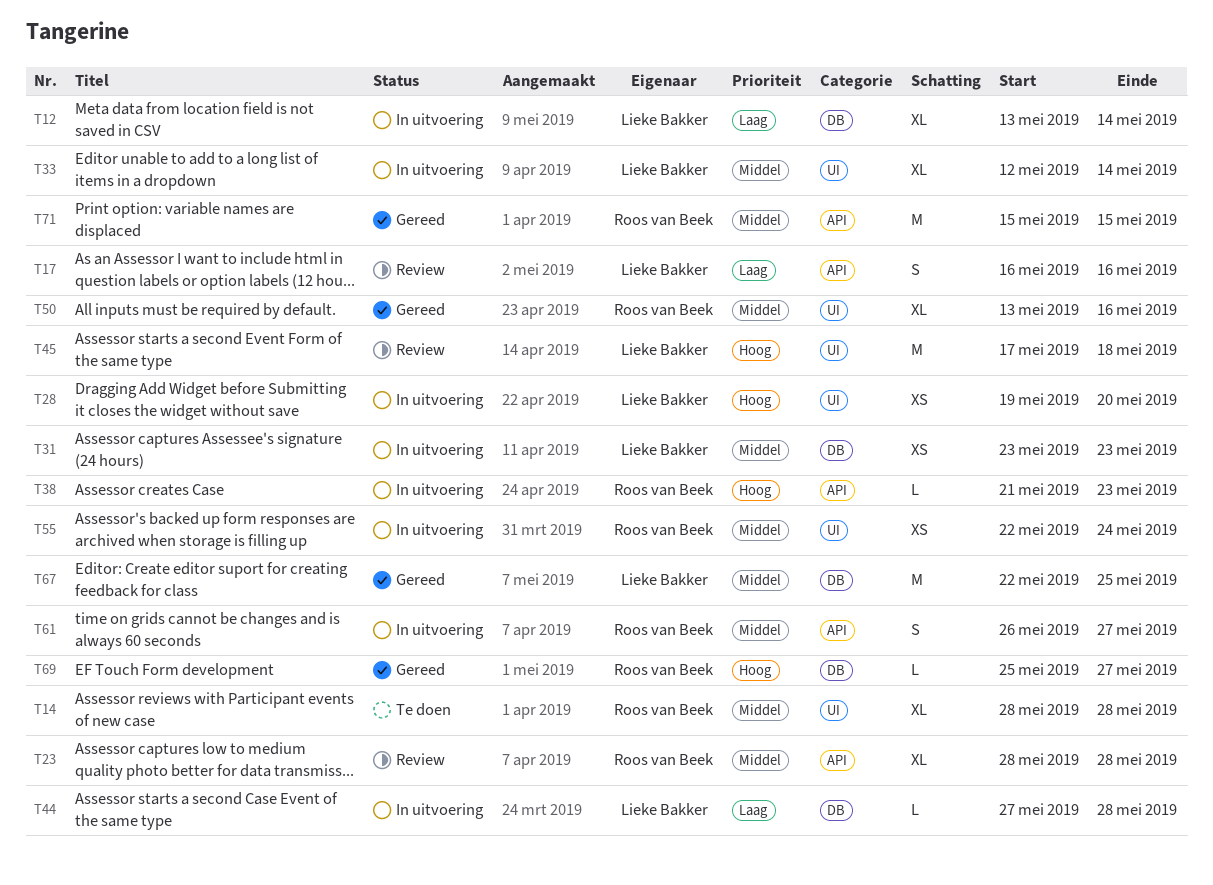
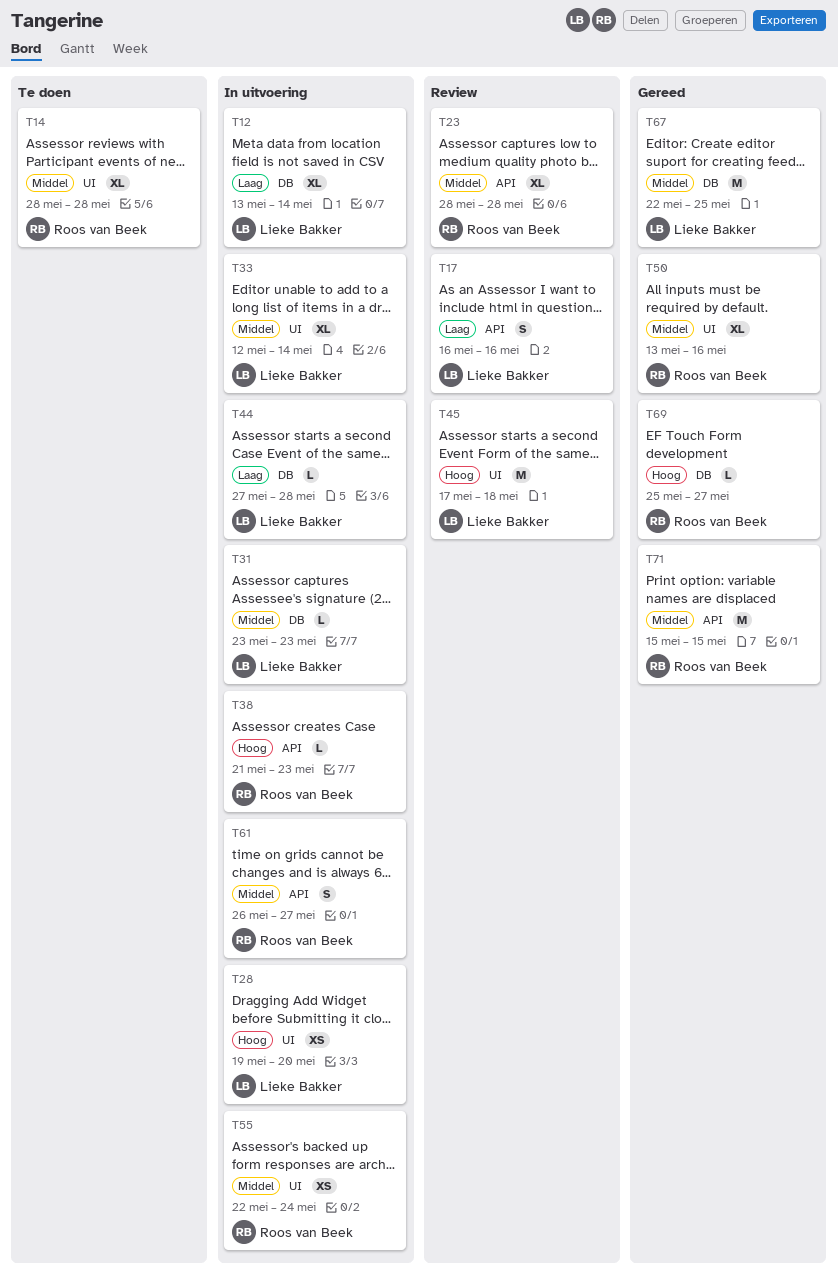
T31, estimate: XS -> L

